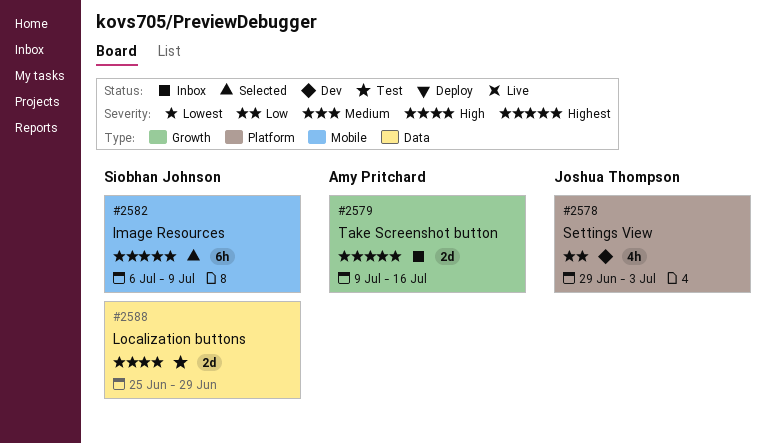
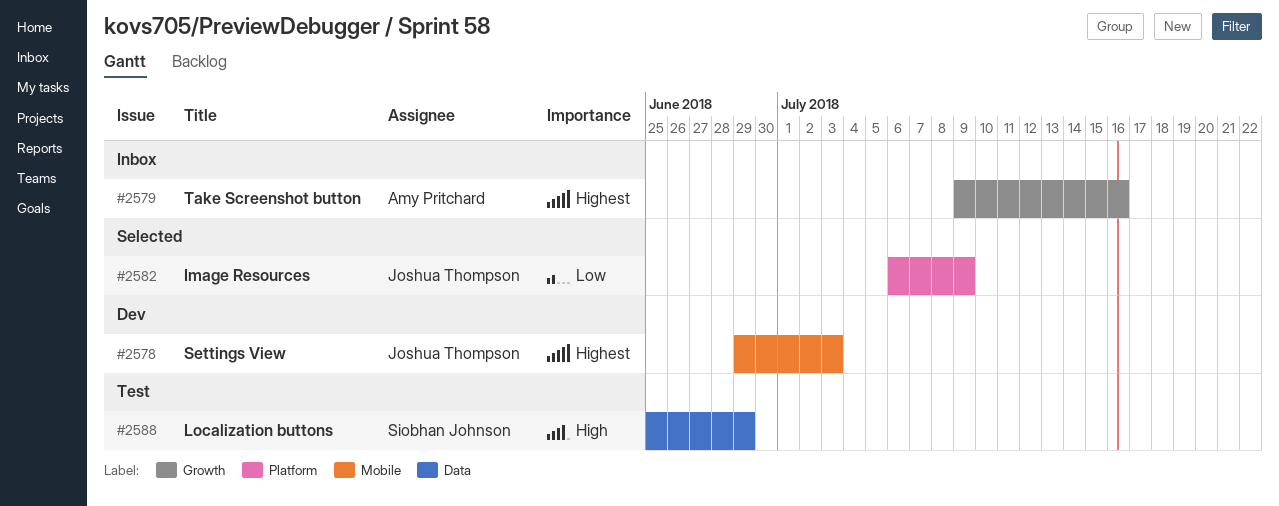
#2578, priority: Low -> Highest
#2578, label: Platform -> Mobile
#2582, owner: Siobhan Johnson -> Joshua Thompson
#2582, priority: Highest -> Low
#2582, label: Mobile -> Platform

